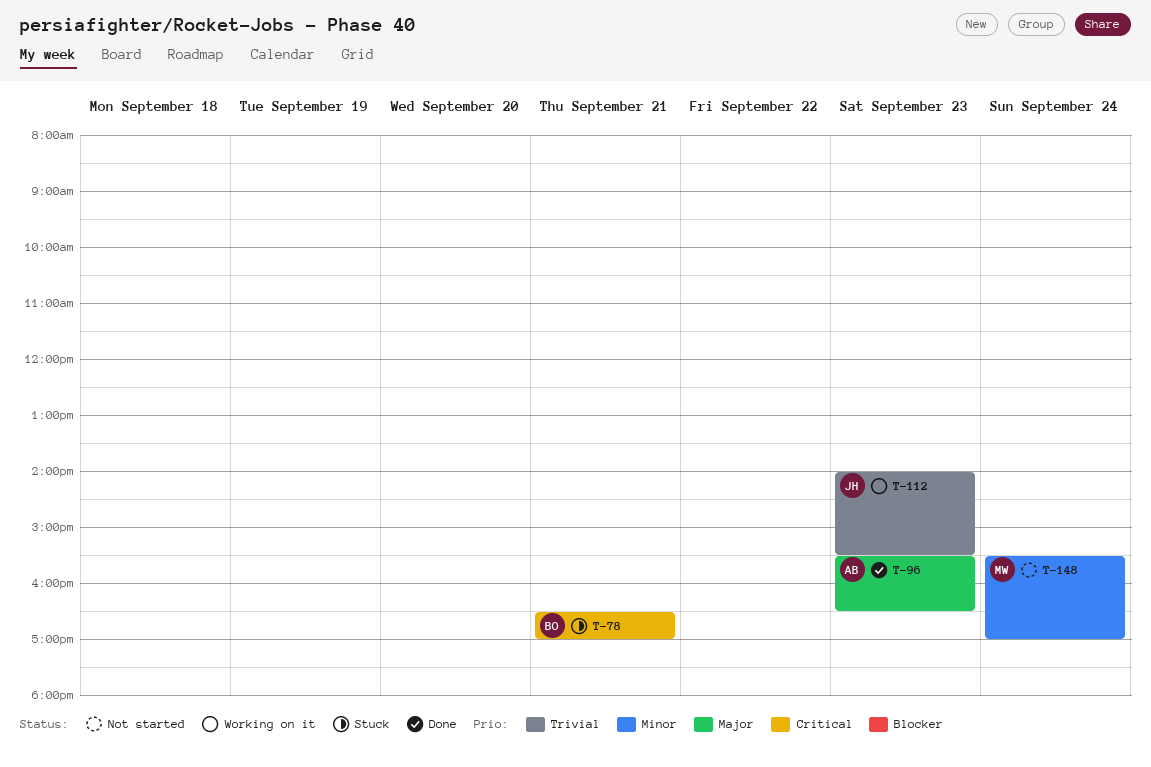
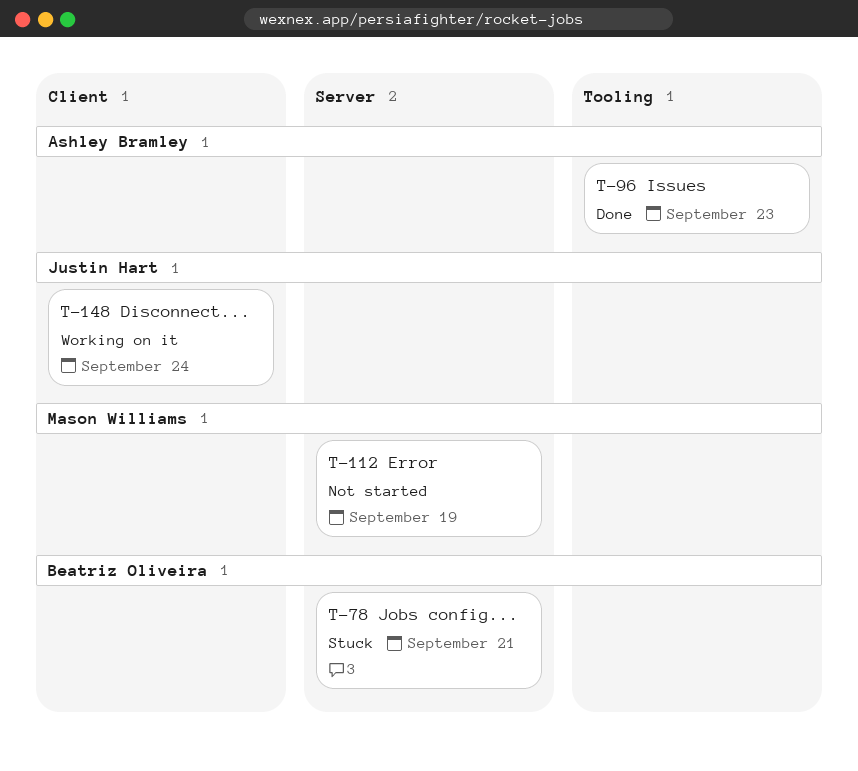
T-112, status: Working on it -> Not started
T-112, owner: Justin Hart -> Mason Williams
T-112, day: Sep 23 -> Sep 19
T-148, status: Not started -> Working on it
T-148, owner: Mason Williams -> Justin Hart

